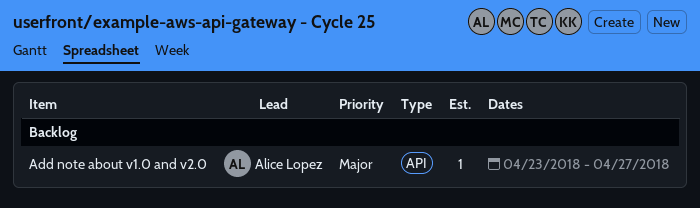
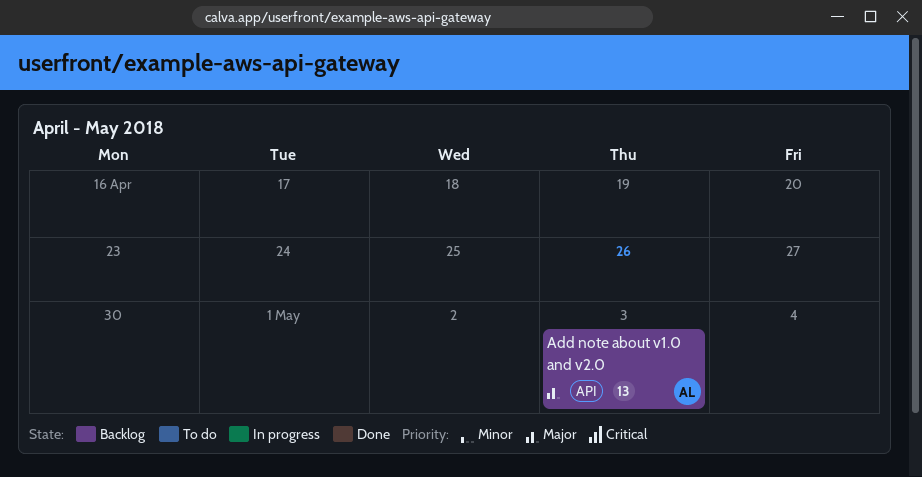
Add note about v1.0 and v2.0, estimate: 1 -> 13
Add note about v1.0 and v2.0, due: Apr 27 -> May 3

